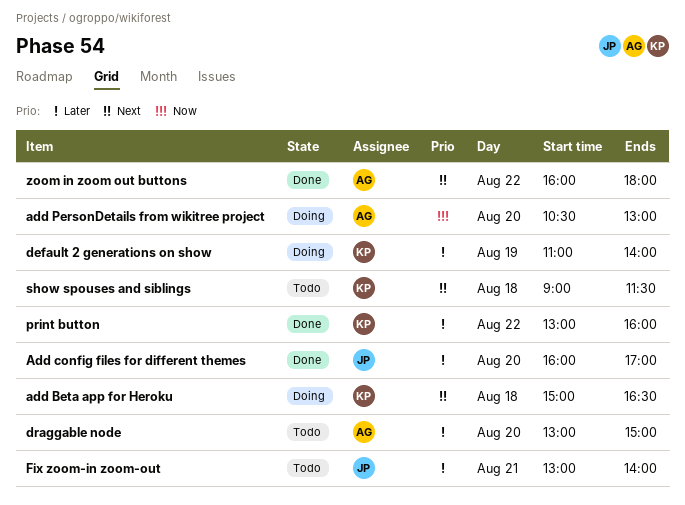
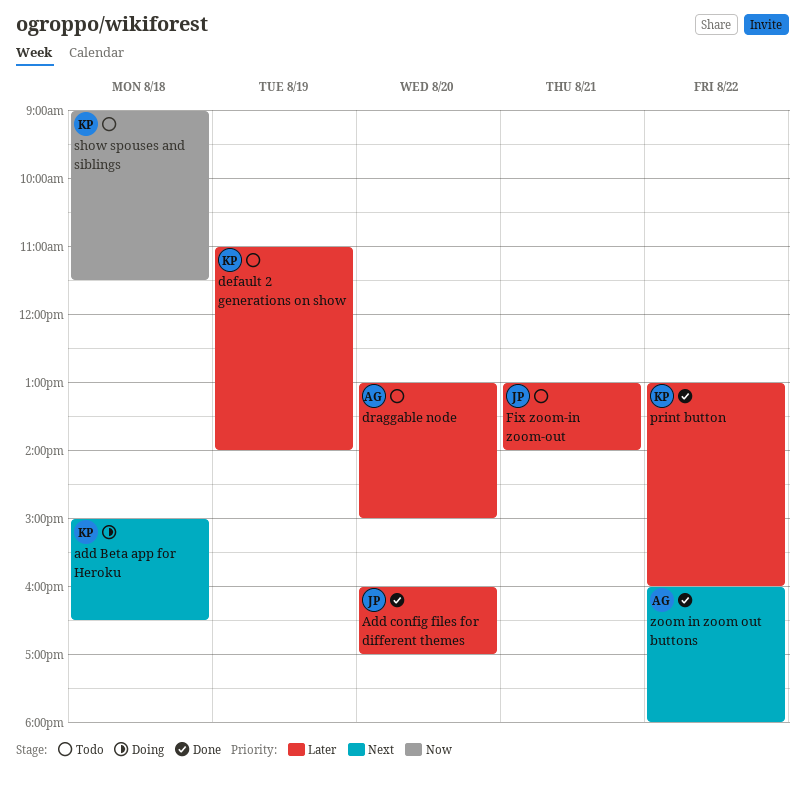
add PersonDetails from wikitree project: present -> none
default 2 generations on show, status: Doing -> Todo
show spouses and siblings, priority: Next -> Now

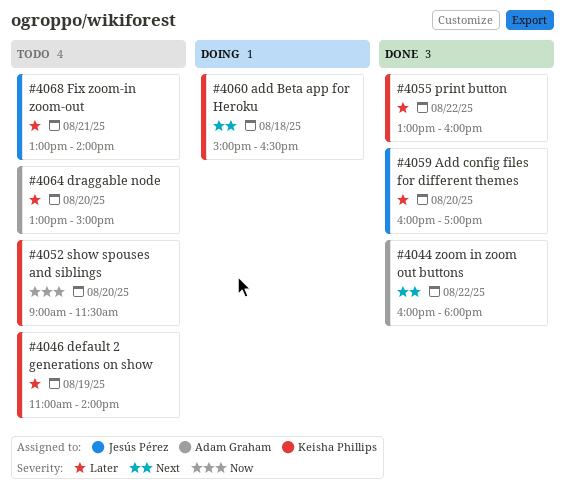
show spouses and siblings, day: Aug 18 -> Aug 20

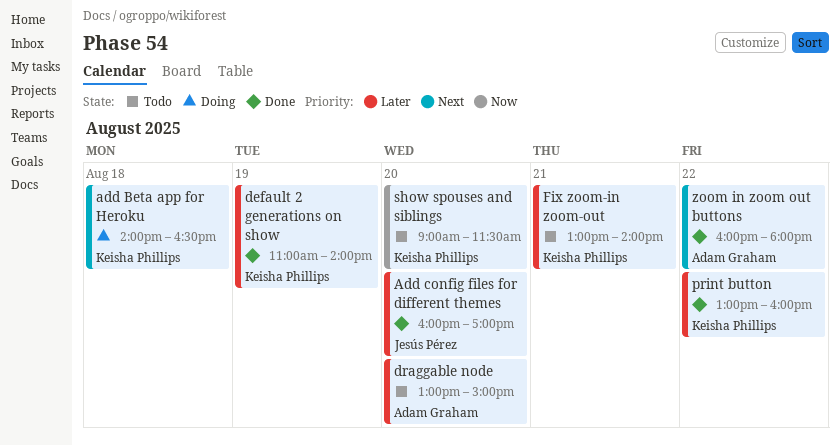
add Beta app for Heroku, begins: 15:00 -> 14:00
default 2 generations on show, status: Todo -> Done
Fix zoom-in zoom-out, owner: Jesús Pérez -> Keisha Phillips

